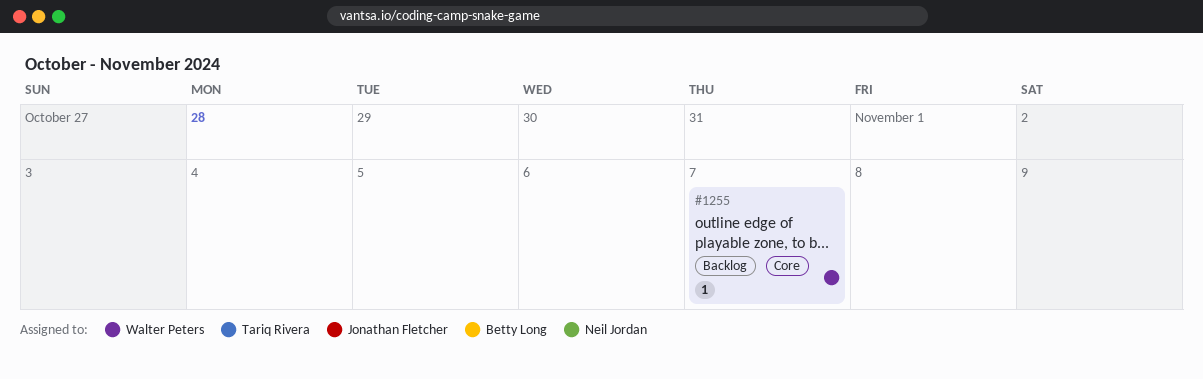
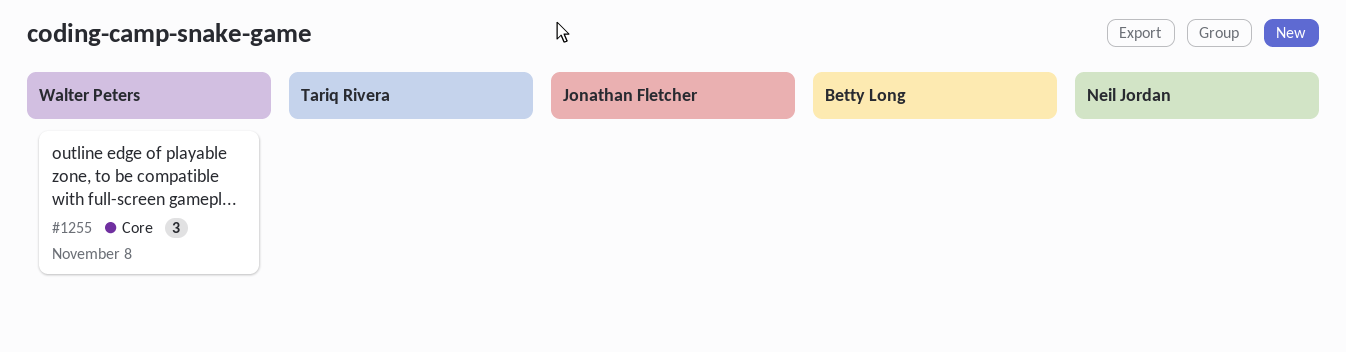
#1255, estimate: 1 -> 3
#1255, due: Nov 7 -> Nov 8

